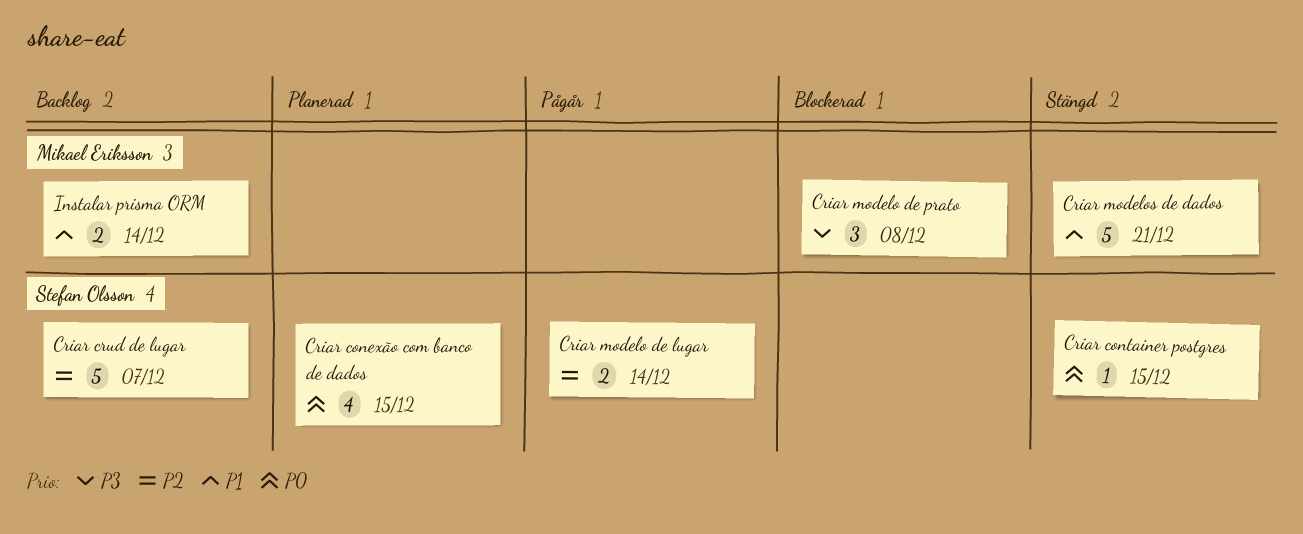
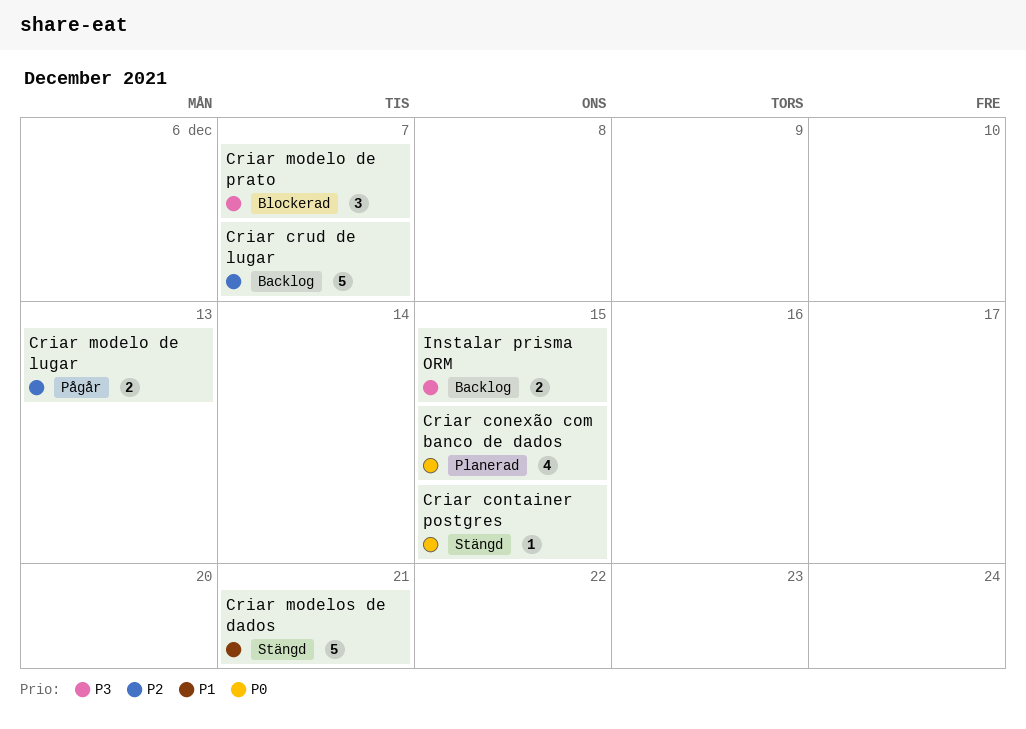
Criar modelo de lugar, due: Dec 14 -> Dec 13
Criar modelo de prato, due: Dec 8 -> Dec 7
Instalar prisma ORM, priority: P1 -> P3
Instalar prisma ORM, due: Dec 14 -> Dec 15

